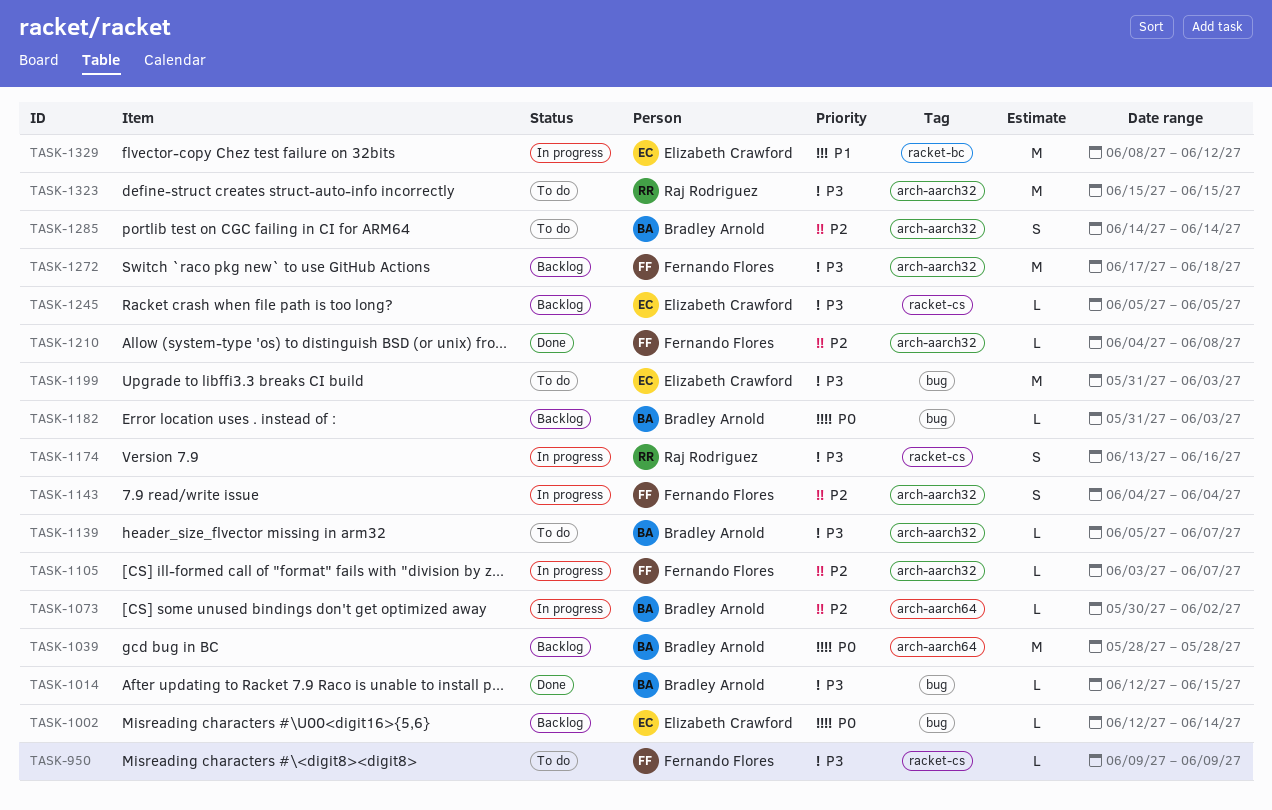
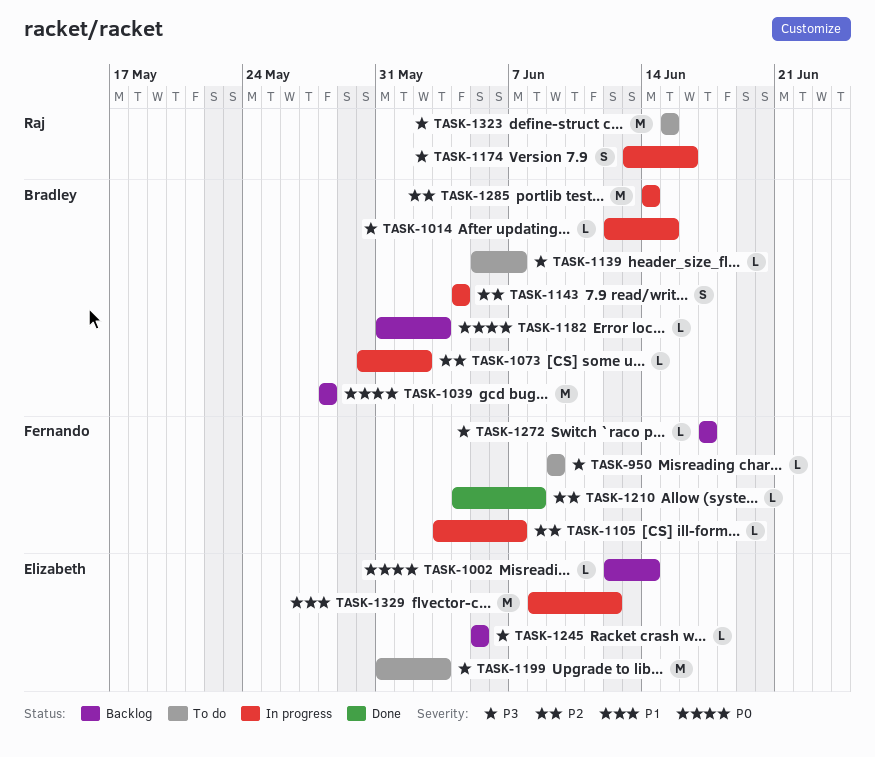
TASK-1014, status: Done -> In progress
TASK-1143, owner: Fernando Flores -> Bradley Arnold
TASK-1272, estimate: M -> L
TASK-1272, due: Jun 18 -> Jun 17
TASK-1285, status: To do -> In progress
TASK-1285, estimate: S -> M

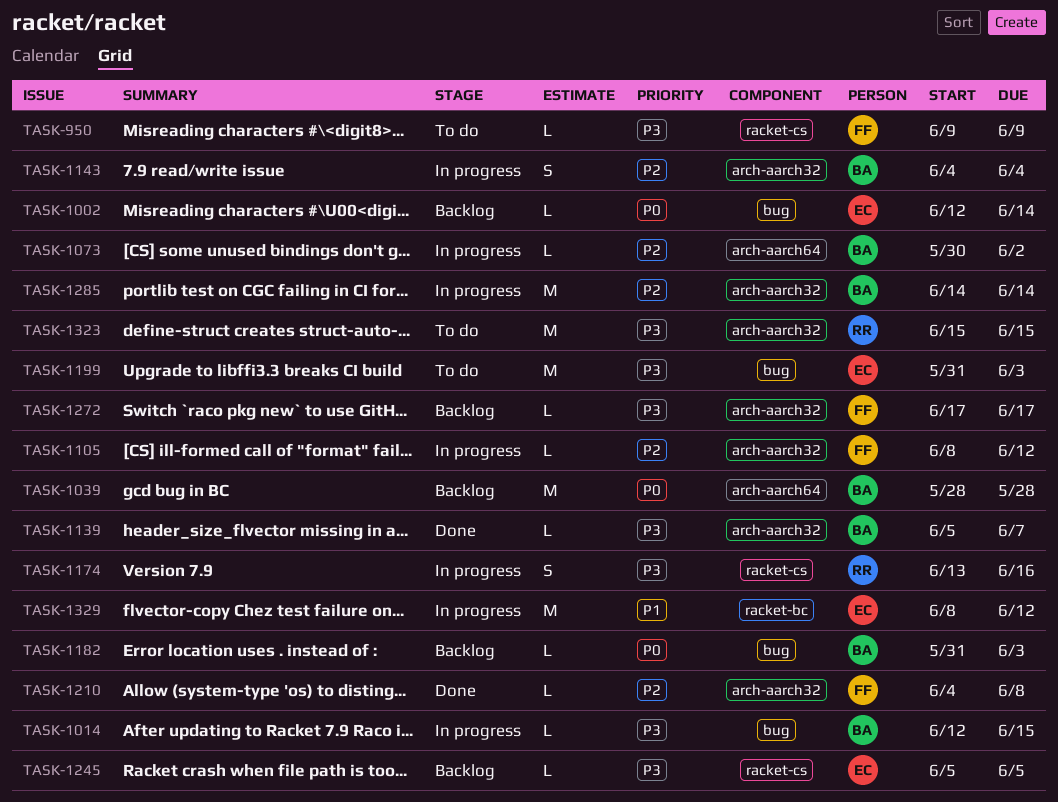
TASK-1105, start: Jun 3 -> Jun 8
TASK-1105, due: Jun 7 -> Jun 12
TASK-1139, status: To do -> Done

